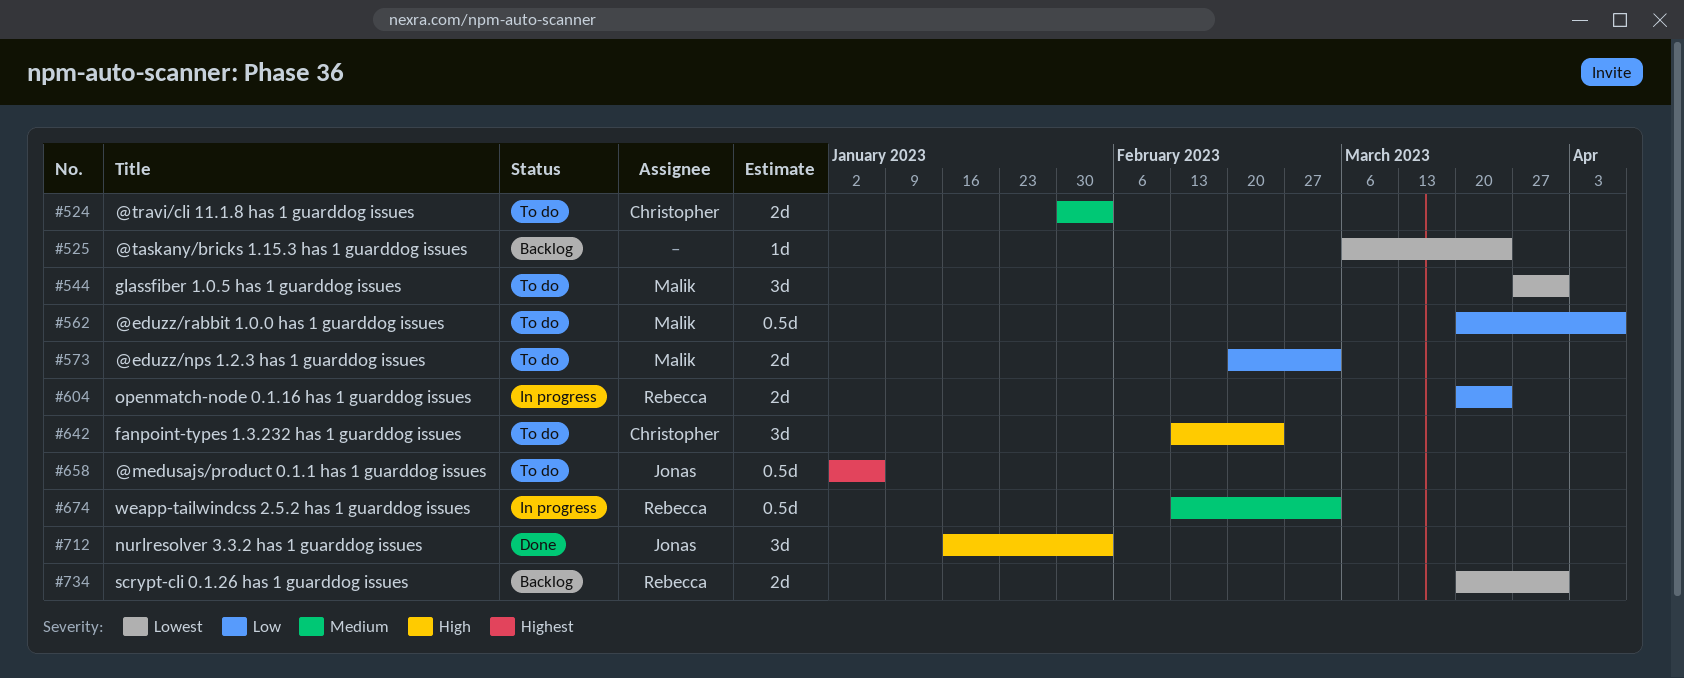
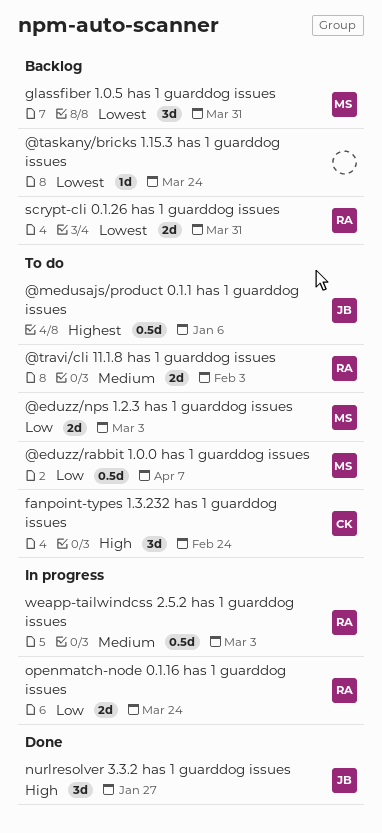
@travi/cli 11.1.8 has 1 guarddog issues, owner: Christopher -> Rebecca
glassfiber 1.0.5 has 1 guarddog issues, status: To do -> Backlog
nurlresolver 3.3.2 has 1 guarddog issues, due: Feb 3 -> Jan 27

